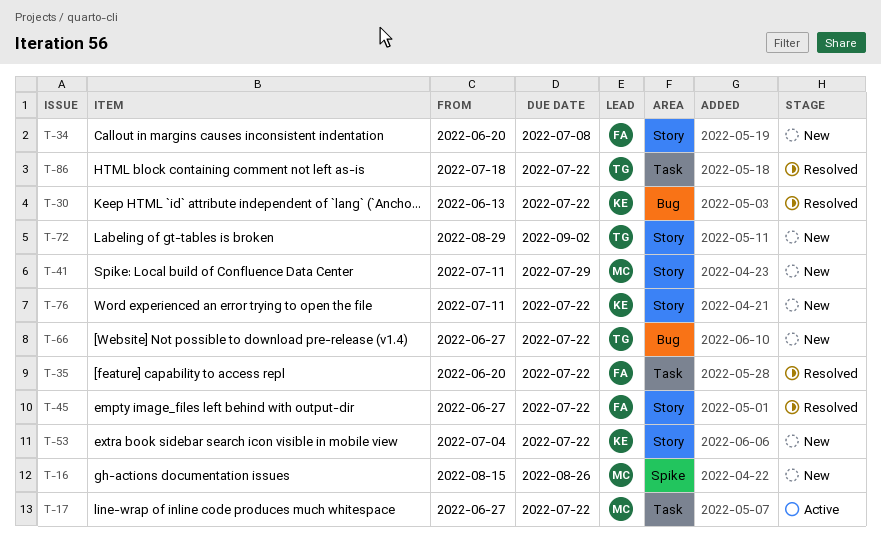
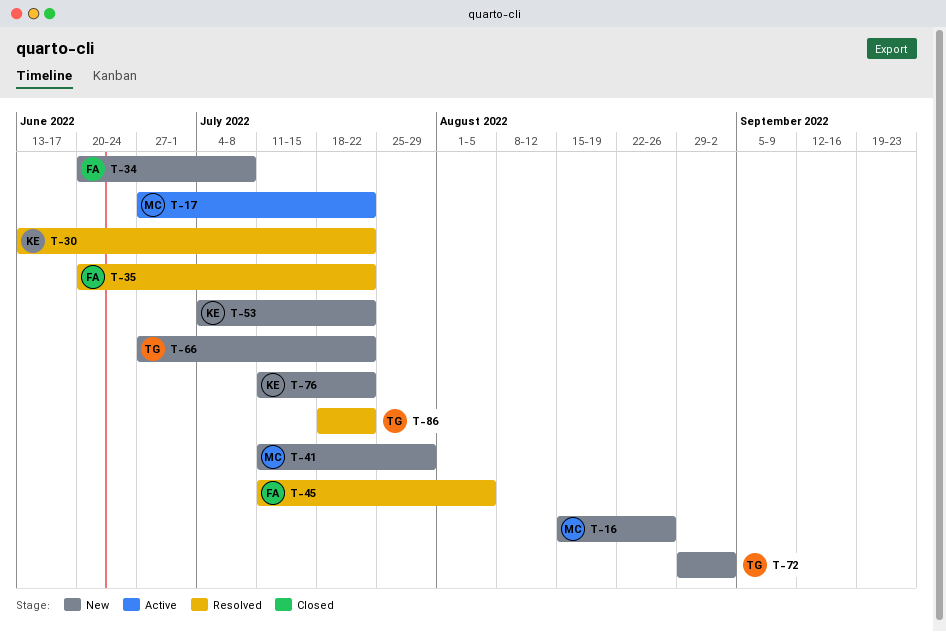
T-45, start: Jun 27 -> Jul 11
T-45, due: Jul 22 -> Aug 5

